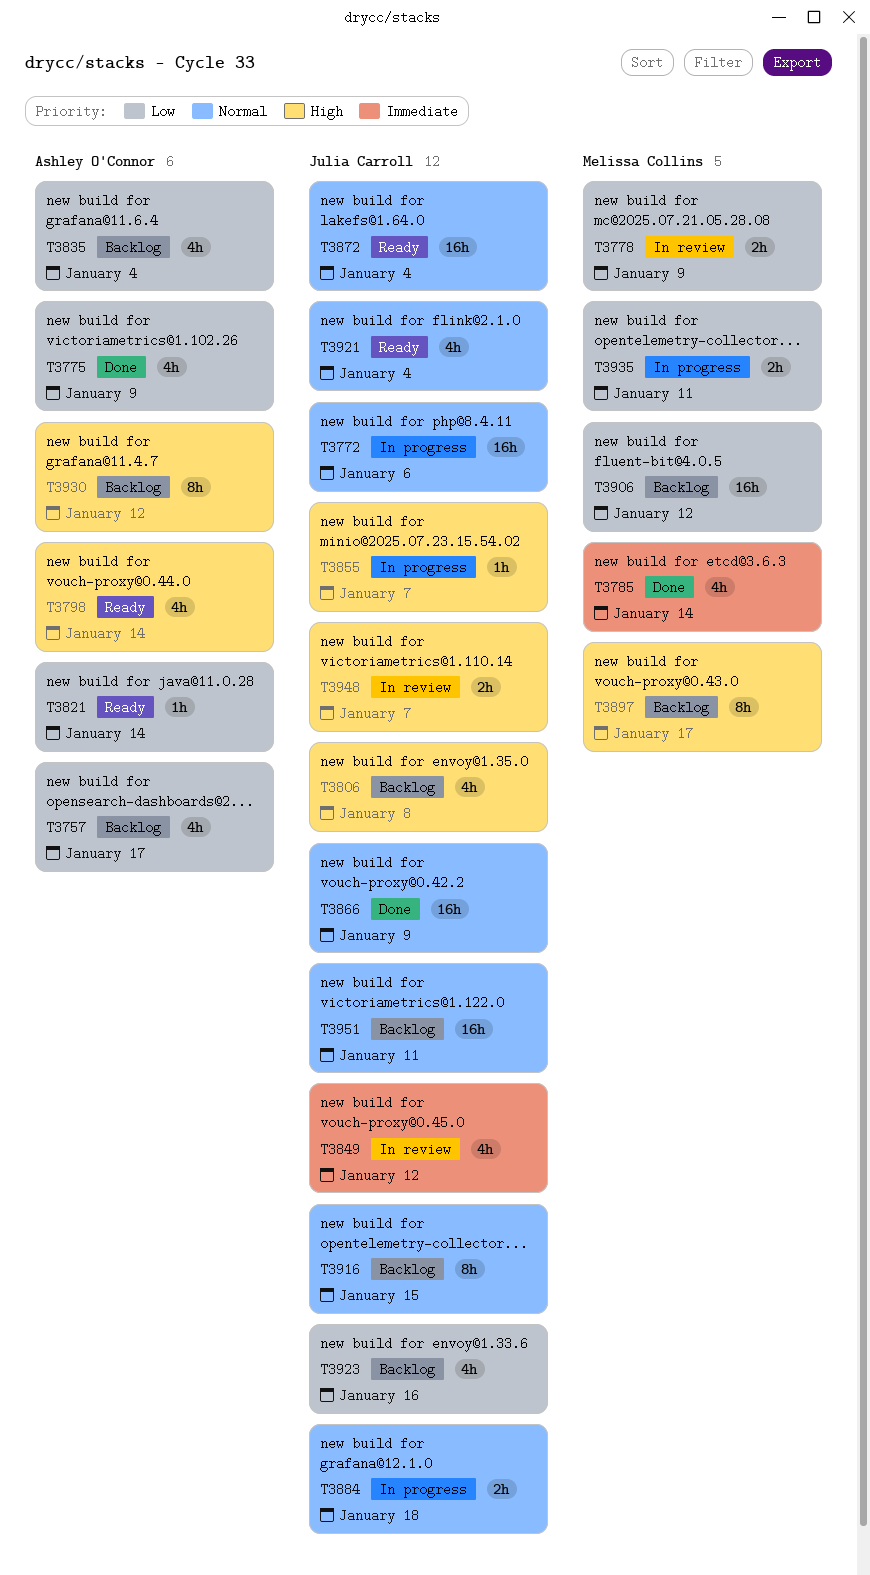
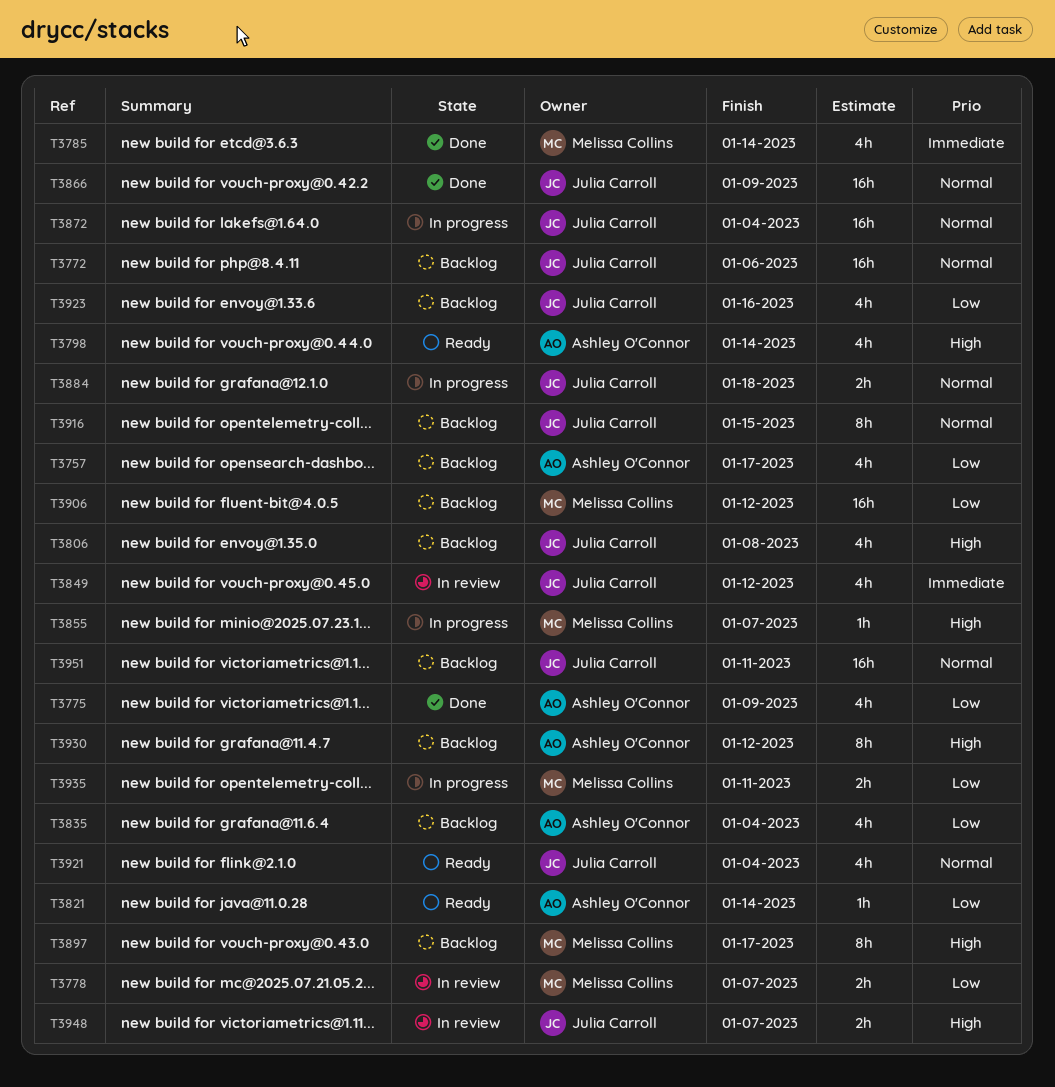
T3772, status: In progress -> Backlog
T3778, due: Jan 9 -> Jan 7
T3855, owner: Julia Carroll -> Melissa Collins
T3872, status: Ready -> In progress

